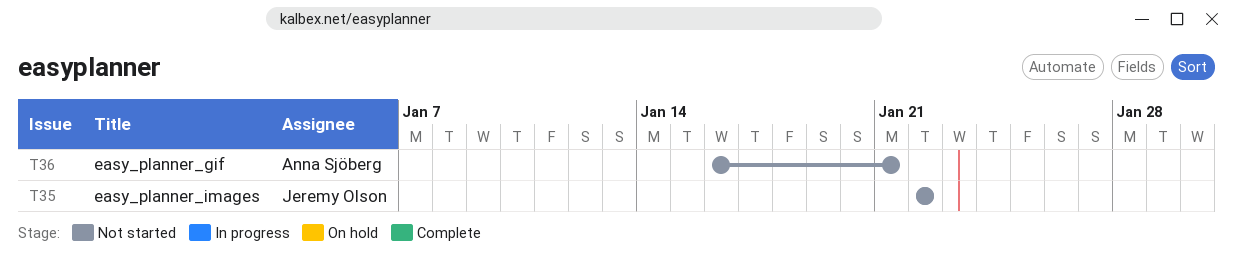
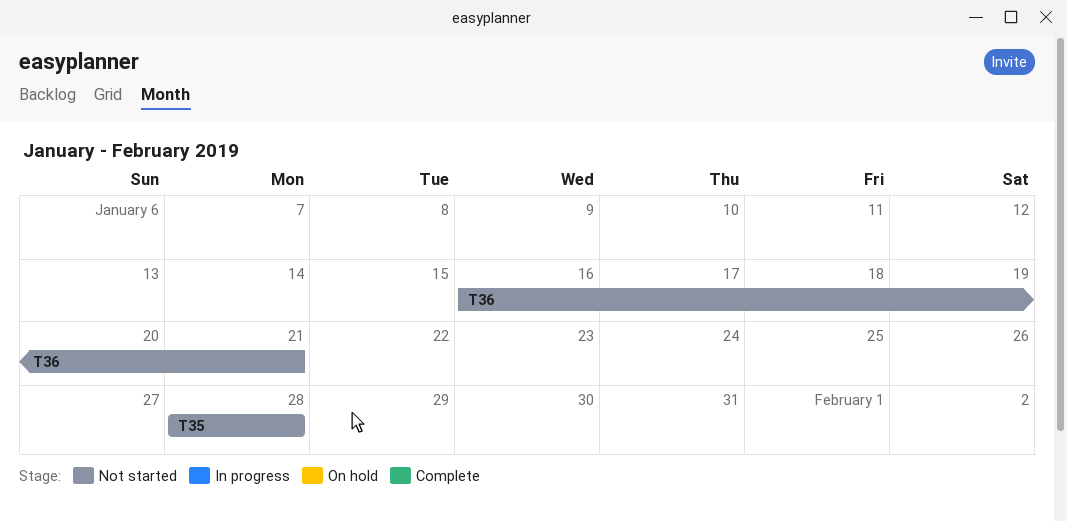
T35, start: Jan 22 -> Jan 28
T35, due: Jan 22 -> Jan 28

